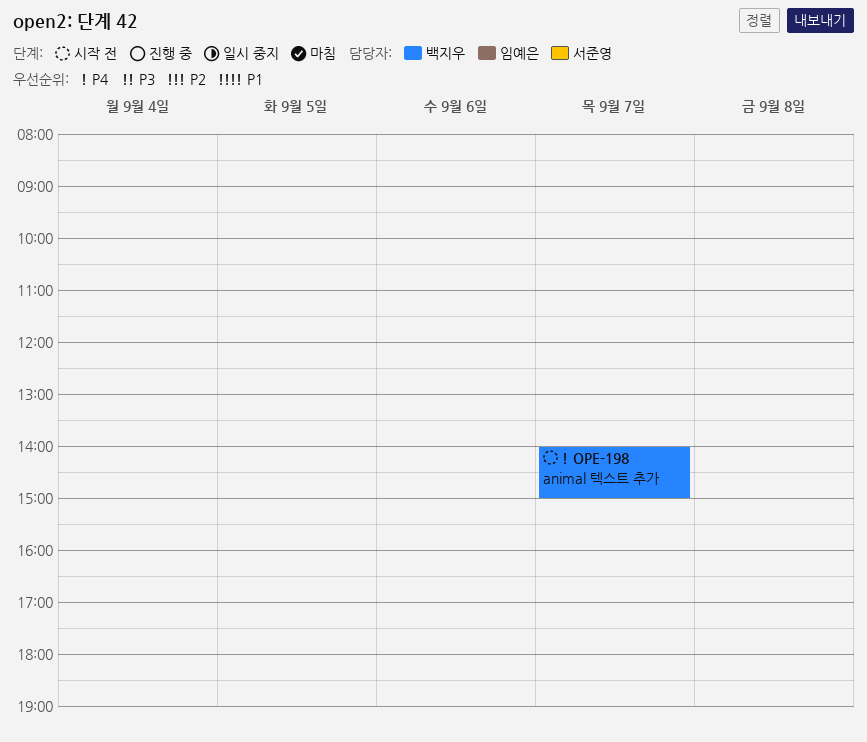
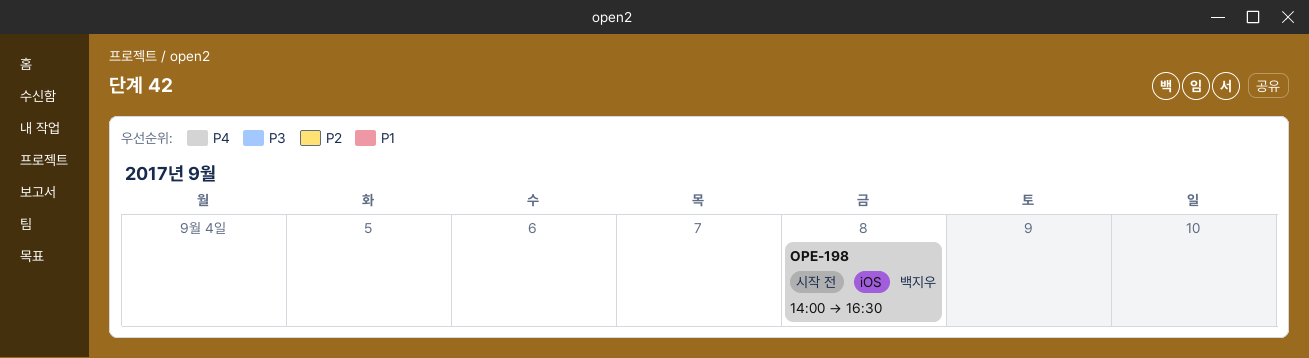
OPE-198, day: Sep 7 -> Sep 8
OPE-198, ends: 15:00 -> 16:30

